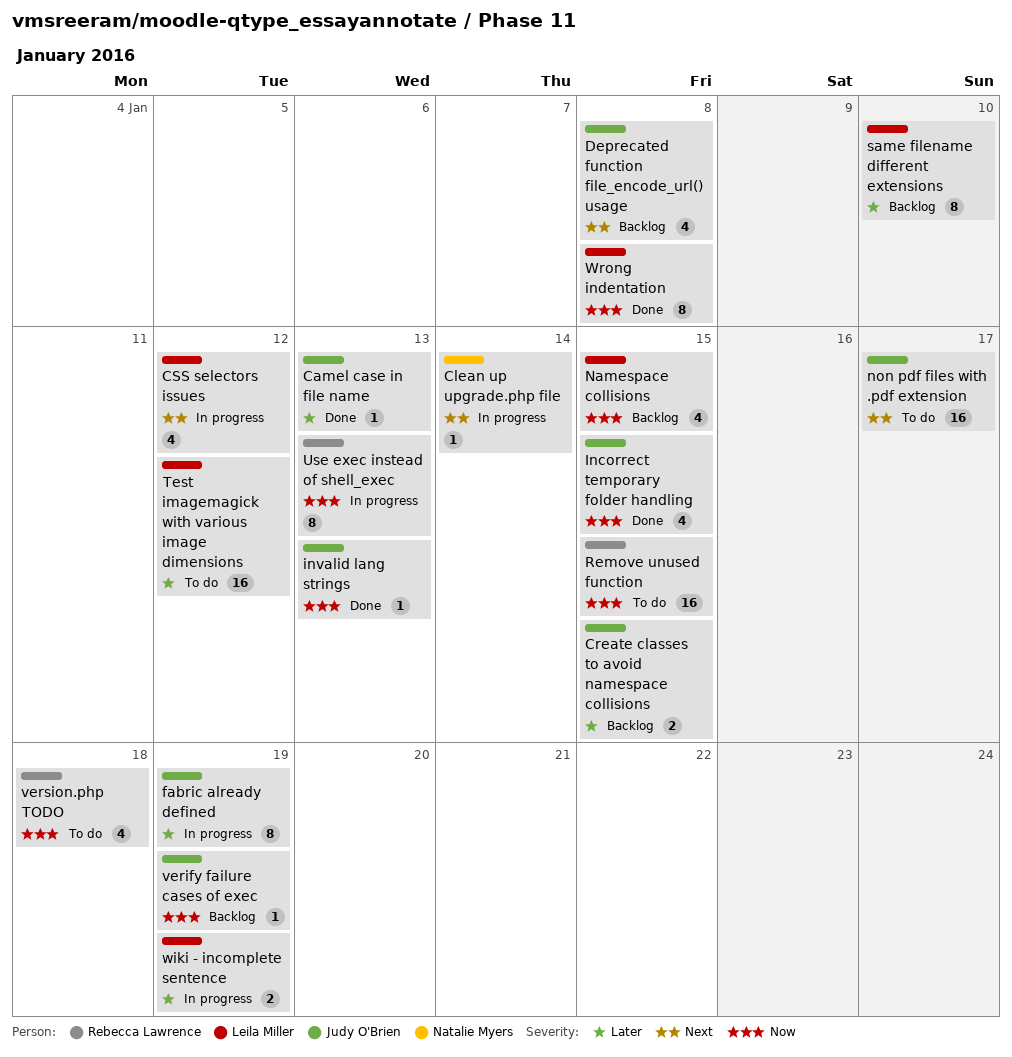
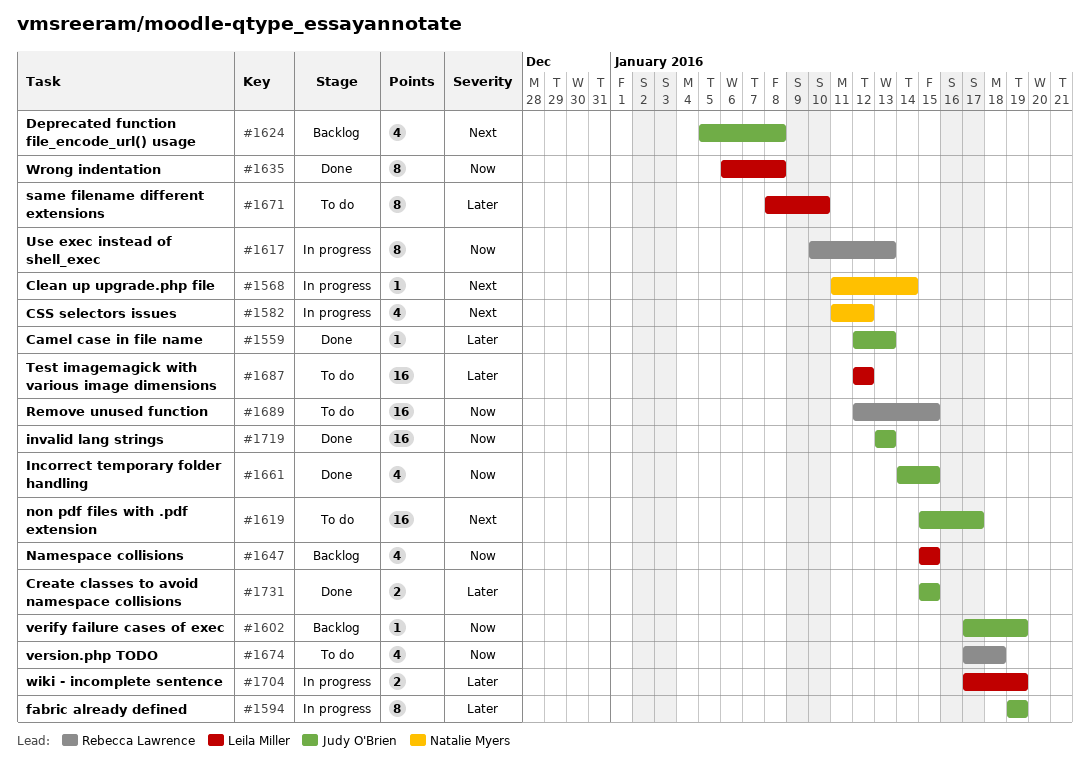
Create classes to avoid namespace collisions, status: Backlog -> Done
CSS selectors issues, owner: Leila Miller -> Natalie Myers
invalid lang strings, estimate: 1 -> 16
same filename different extensions, status: Backlog -> To do

